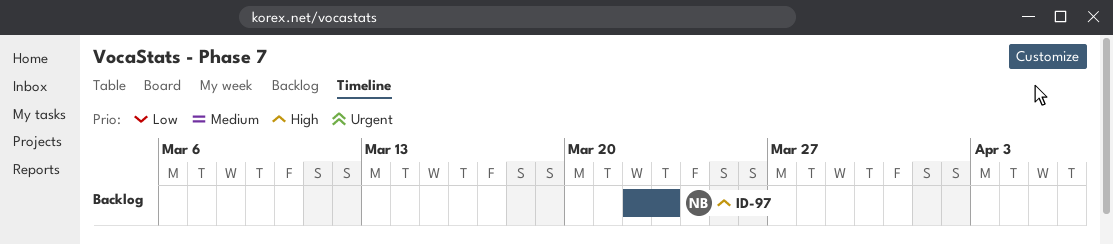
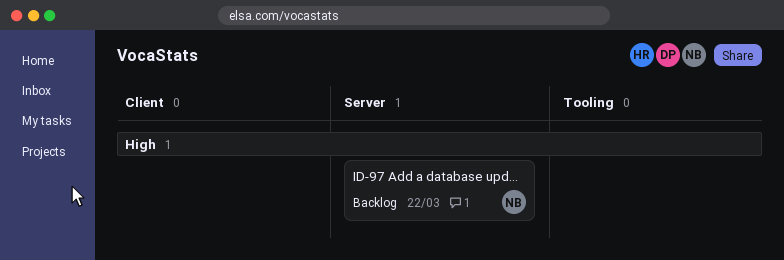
ID-97, due: Mar 23 -> Mar 22

